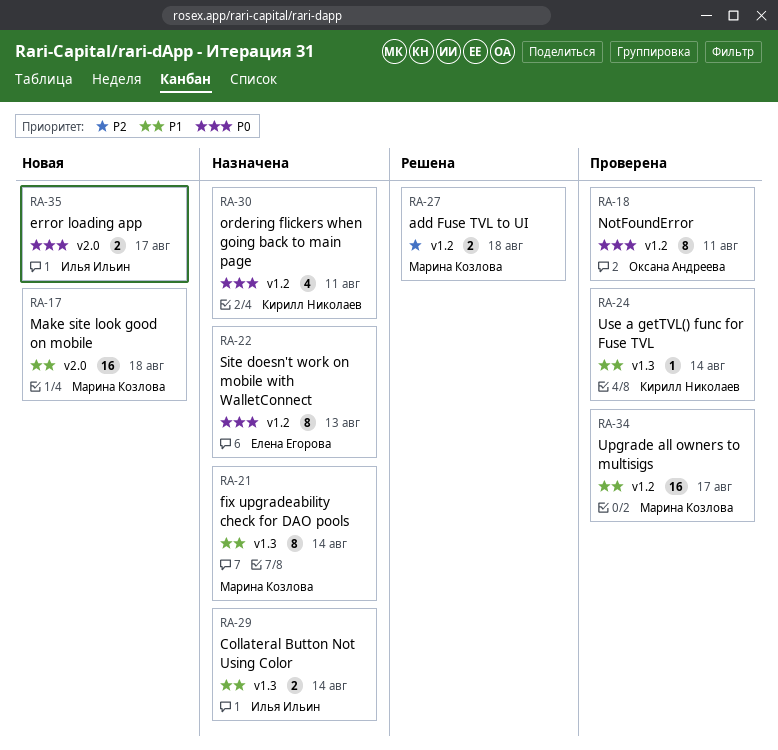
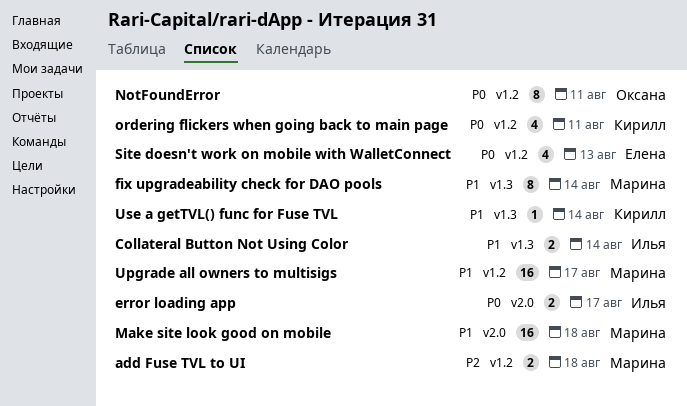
Site doesn't work on mobile with WalletConnect, estimate: 8 -> 4

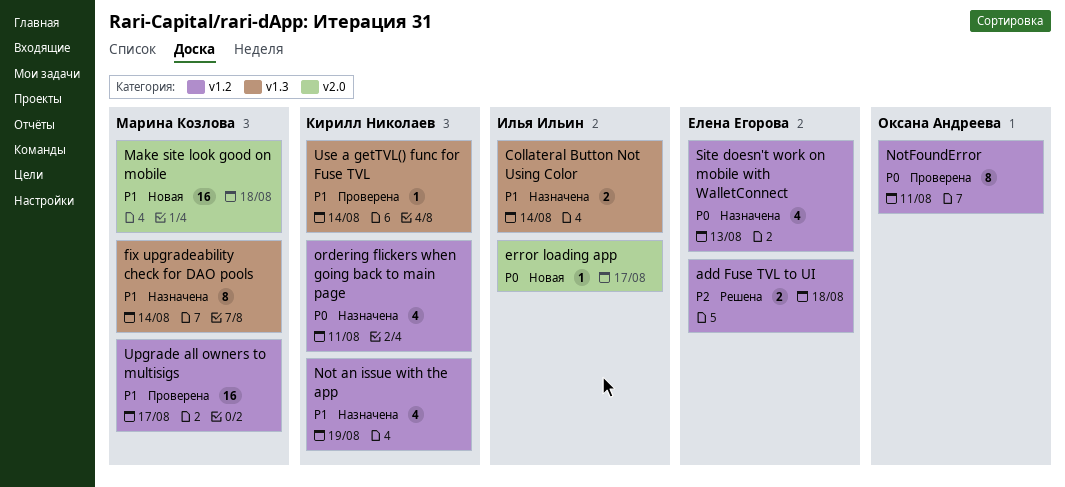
add Fuse TVL to UI, owner: Марина Козлова -> Елена Егорова
error loading app, estimate: 2 -> 1
Not an issue with the app: none -> present

